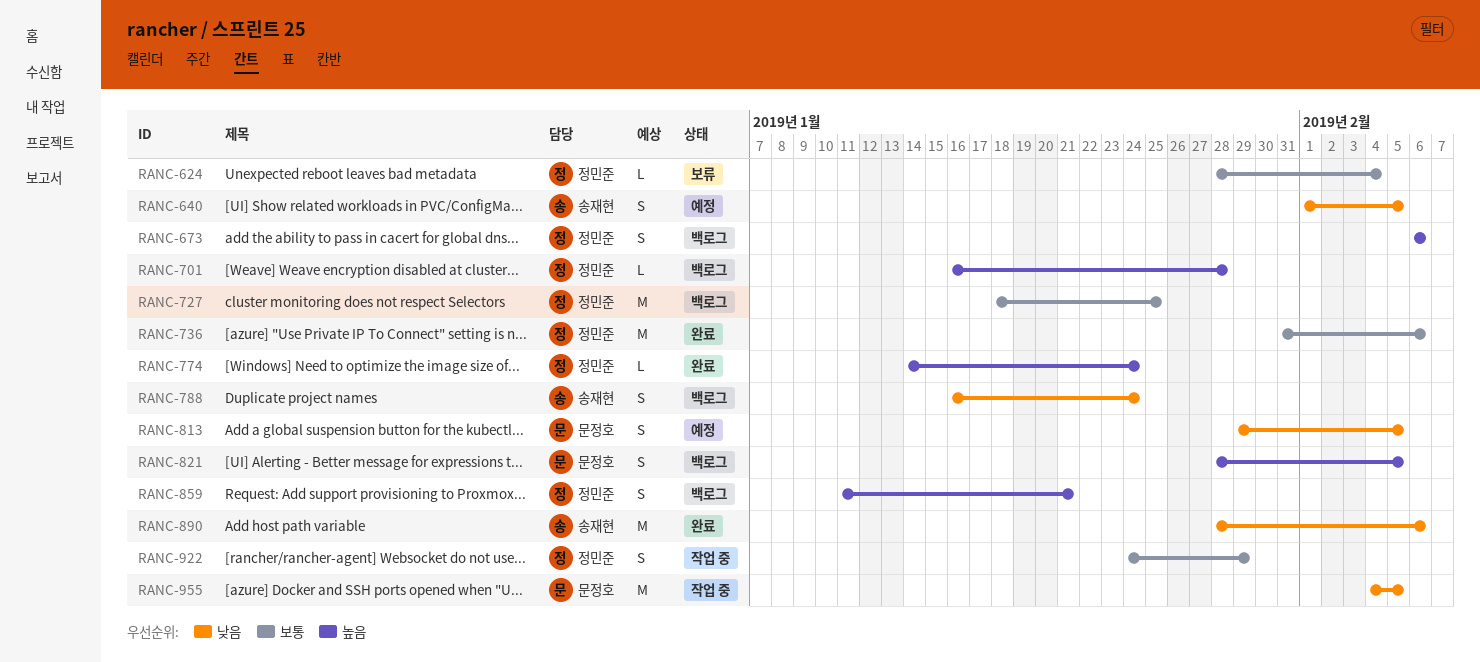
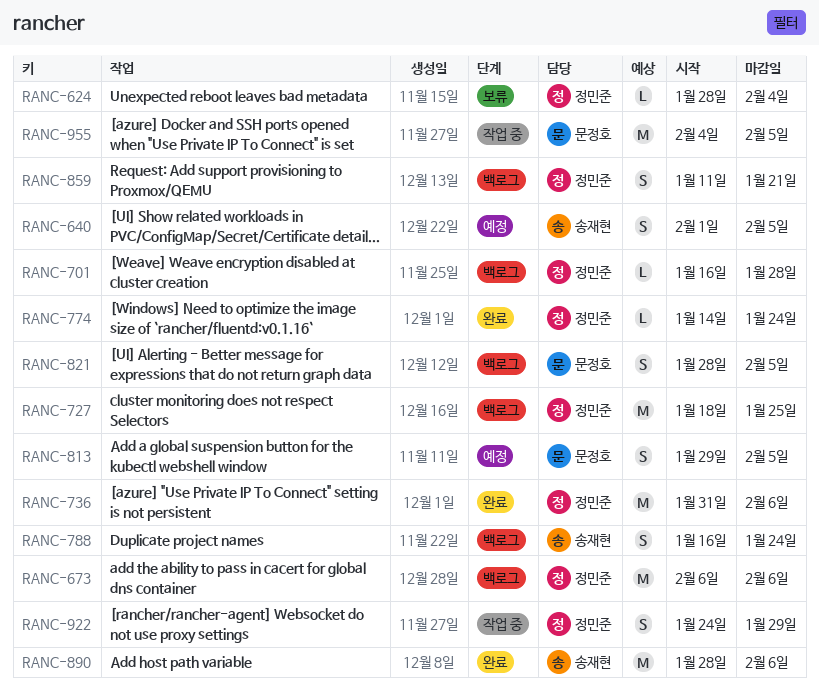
RANC-673, estimate: S -> M

